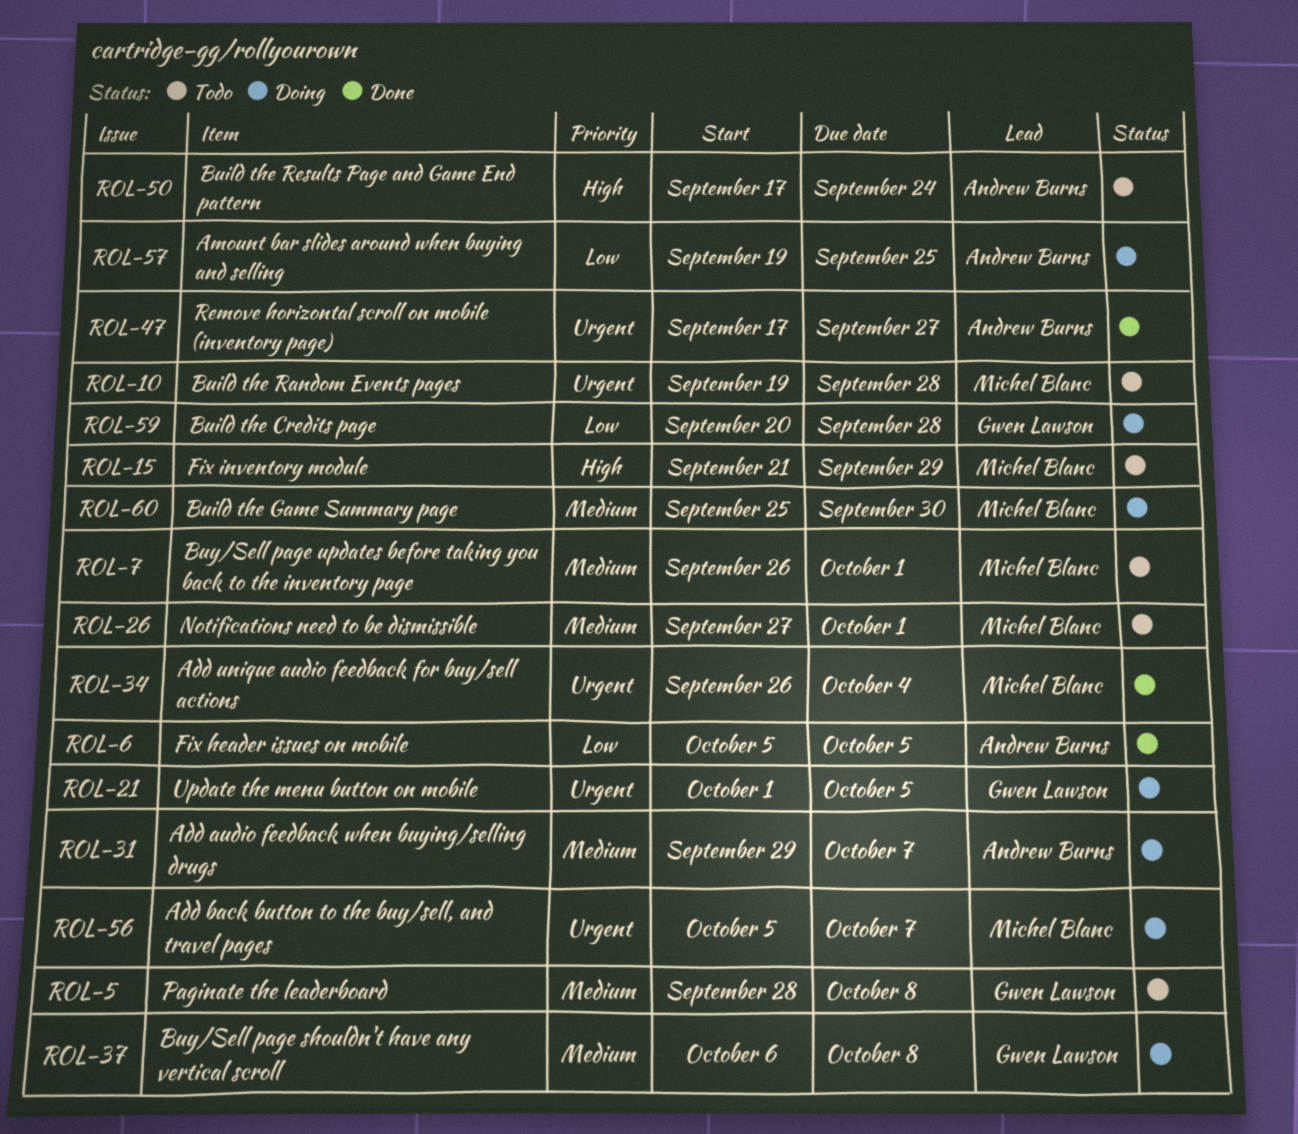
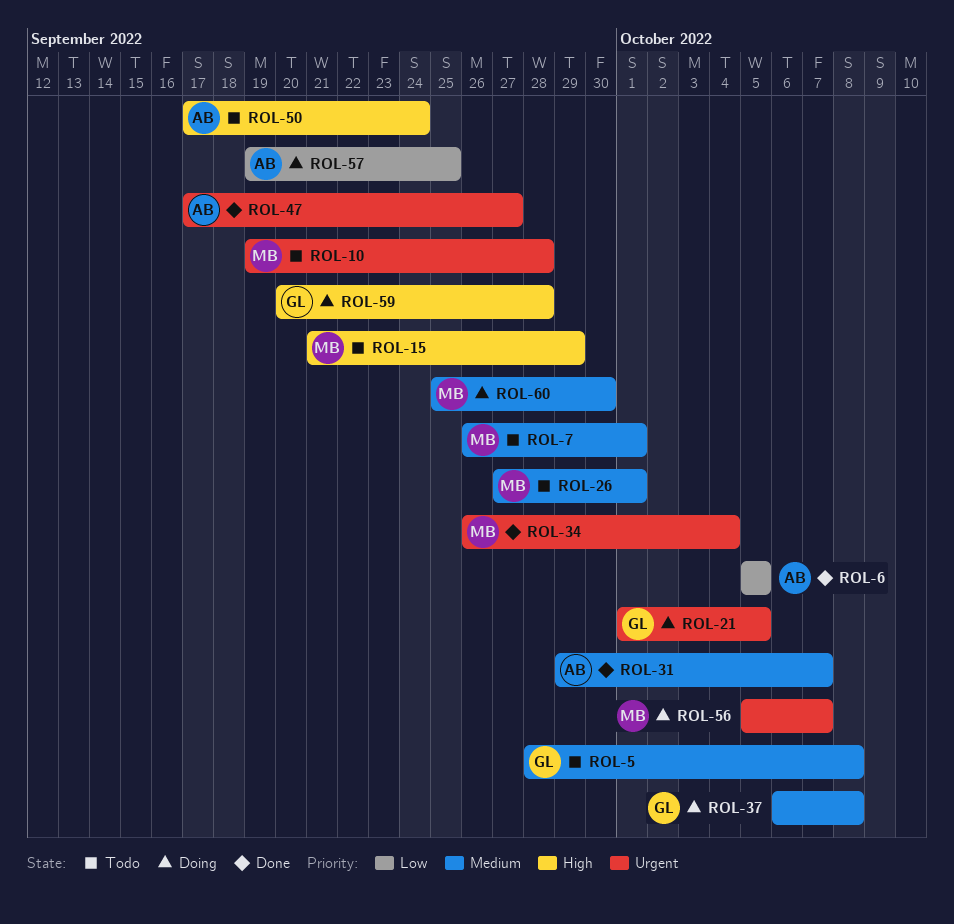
ROL-31, status: Doing -> Done
ROL-59, priority: Low -> High

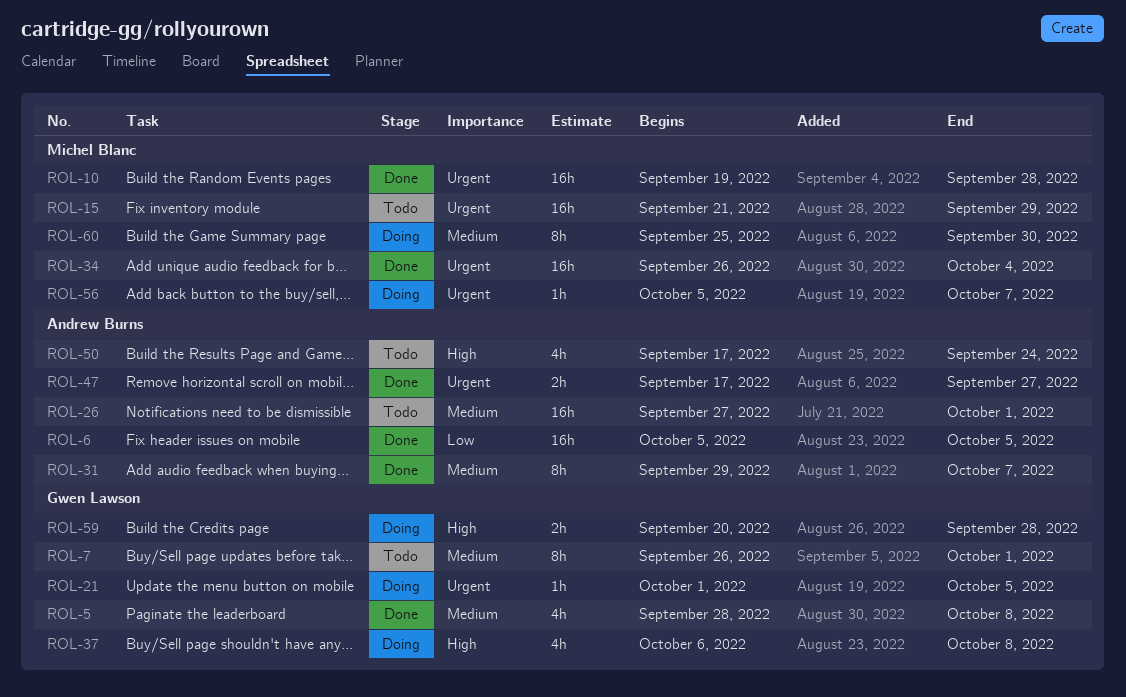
ROL-5, status: Todo -> Done
ROL-7, owner: Michel Blanc -> Gwen Lawson
ROL-10, status: Todo -> Done
ROL-15, priority: High -> Urgent
ROL-26, owner: Michel Blanc -> Andrew Burns
ROL-37, priority: Medium -> High
ROL-57: present -> none

